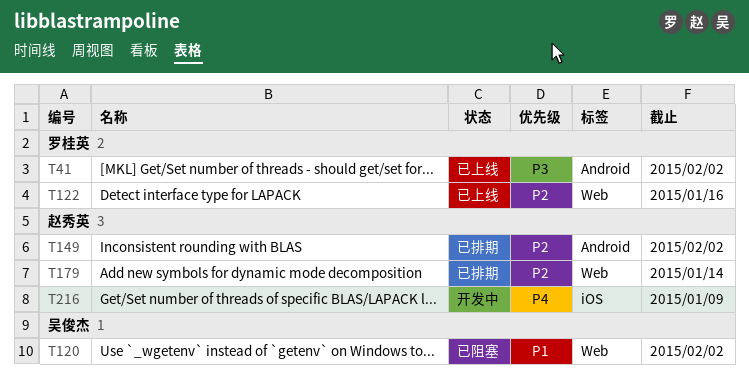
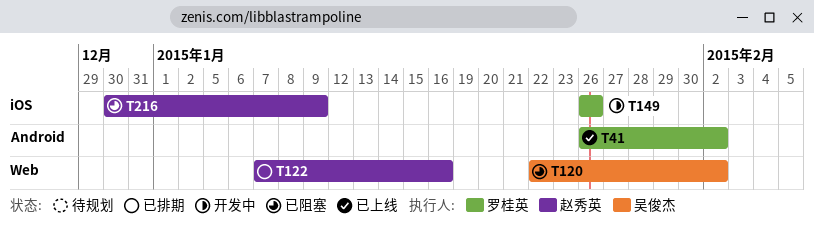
T122, status: 已上线 -> 已排期
T122, owner: 罗桂英 -> 赵秀英
T149, status: 已排期 -> 开发中
T149, owner: 赵秀英 -> 罗桂英
T149, label: Android -> iOS
T149, due: Feb 2 -> Jan 26
T179: present -> none
T216, status: 开发中 -> 已阻塞

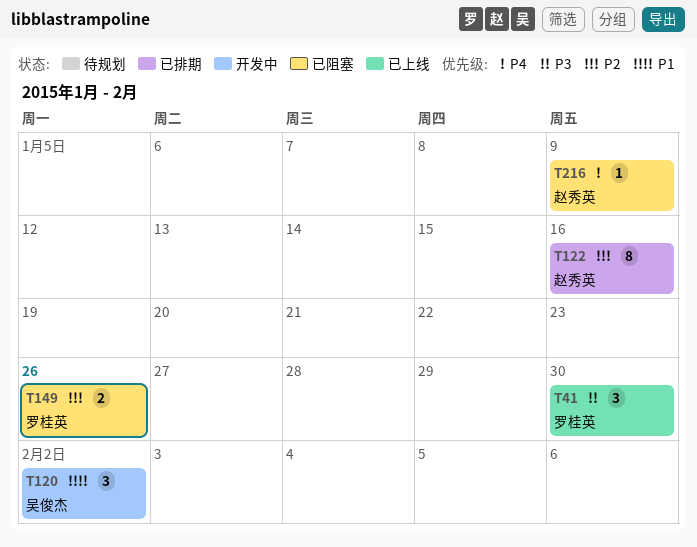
T41, due: Feb 2 -> Jan 30
T120, status: 已阻塞 -> 开发中
T149, status: 开发中 -> 已阻塞

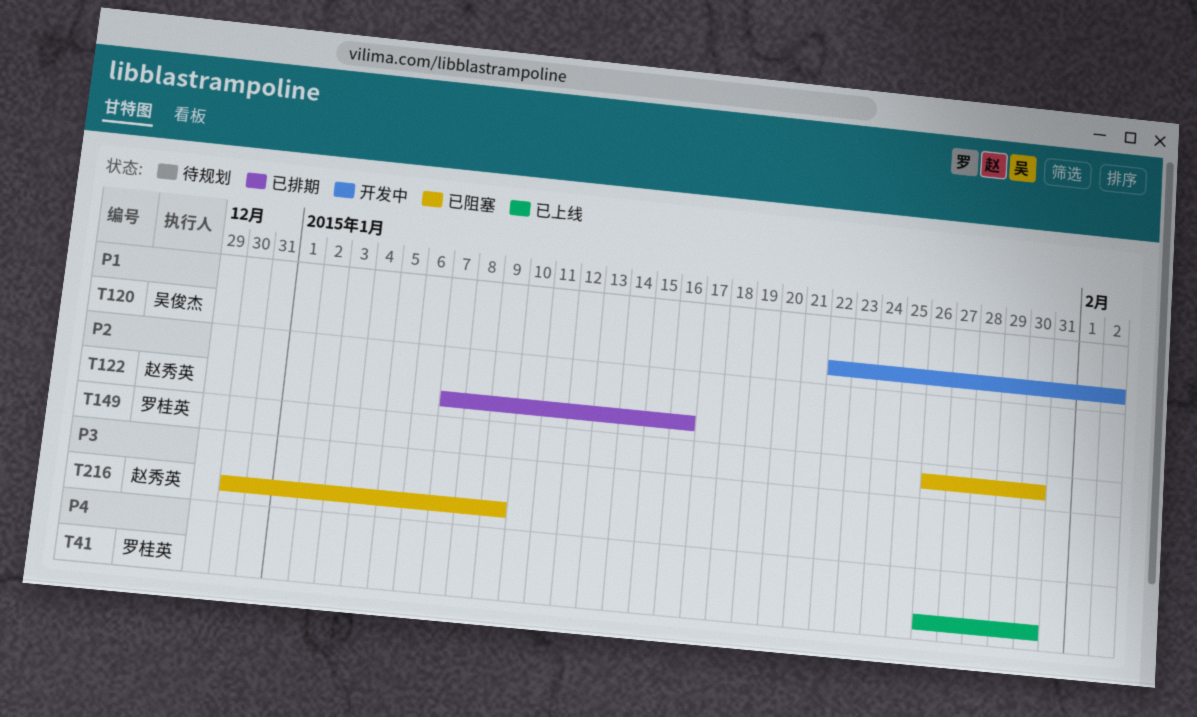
T41, priority: P3 -> P4
T149, due: Jan 26 -> Jan 30
T216, priority: P4 -> P3

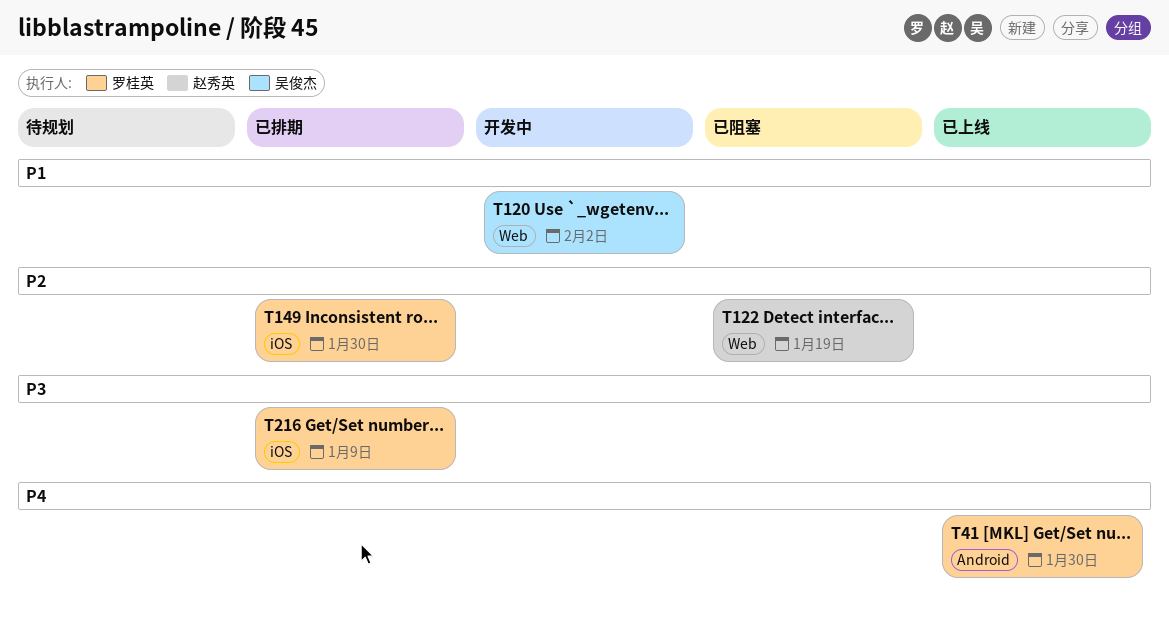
T122, status: 已排期 -> 已阻塞
T122, due: Jan 16 -> Jan 19
T149, status: 已阻塞 -> 已排期
T216, status: 已阻塞 -> 已排期
T216, owner: 赵秀英 -> 罗桂英

